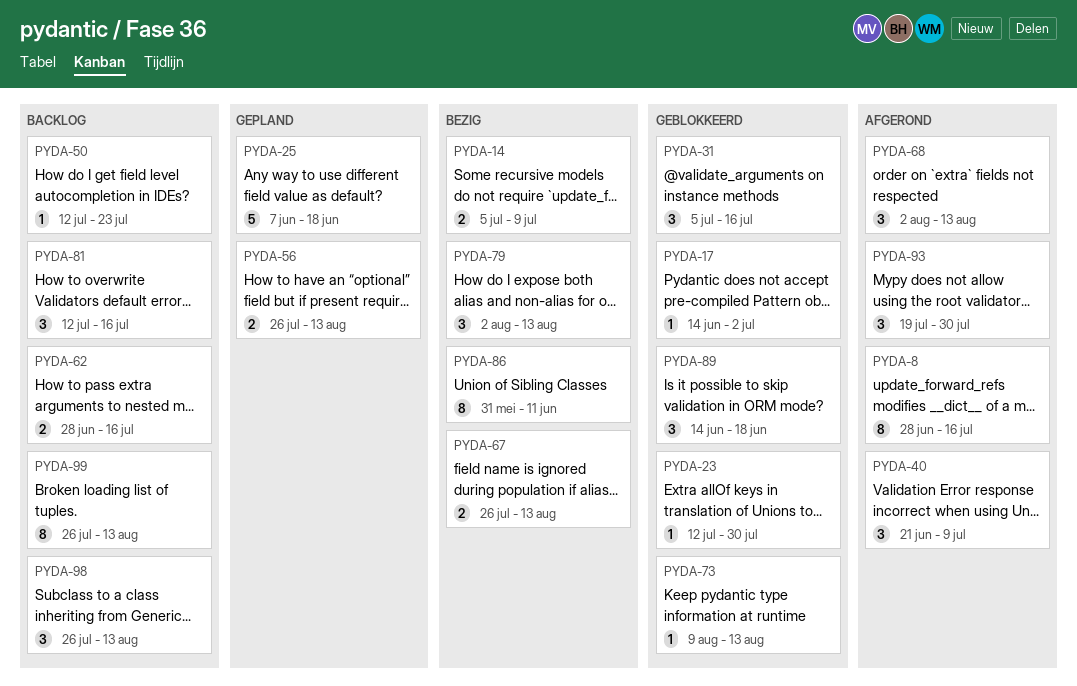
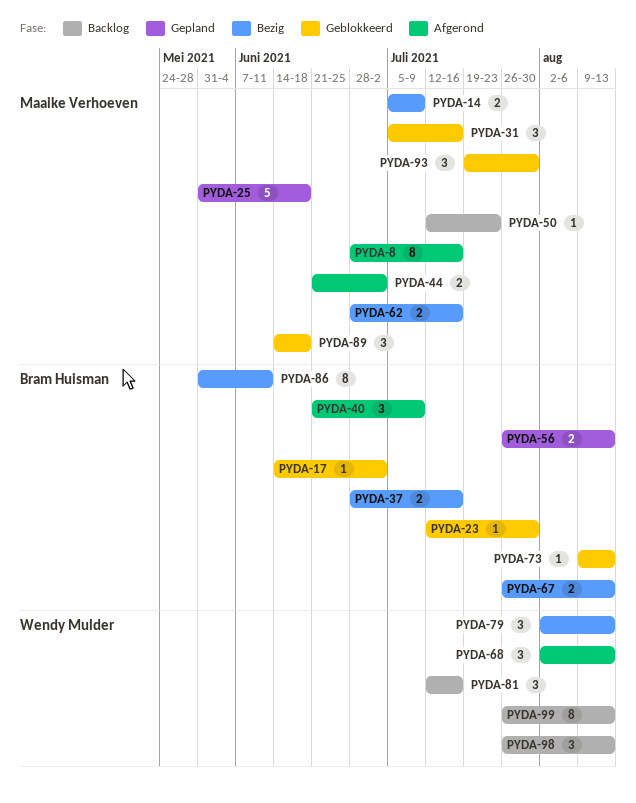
PYDA-25, start: Jun 7 -> May 31
PYDA-37: none -> present
PYDA-44: none -> present
PYDA-62, status: Backlog -> Bezig
PYDA-93, status: Afgerond -> Geblokkeerd

